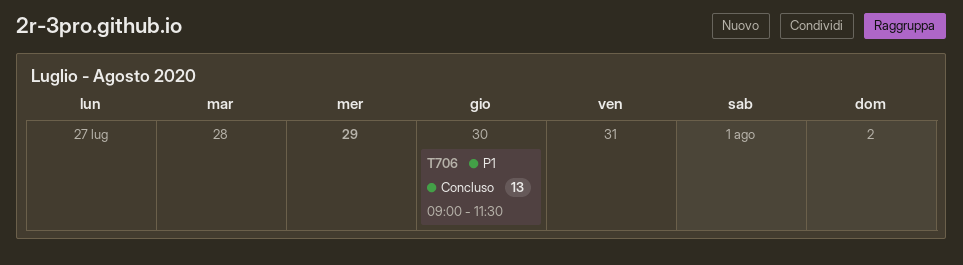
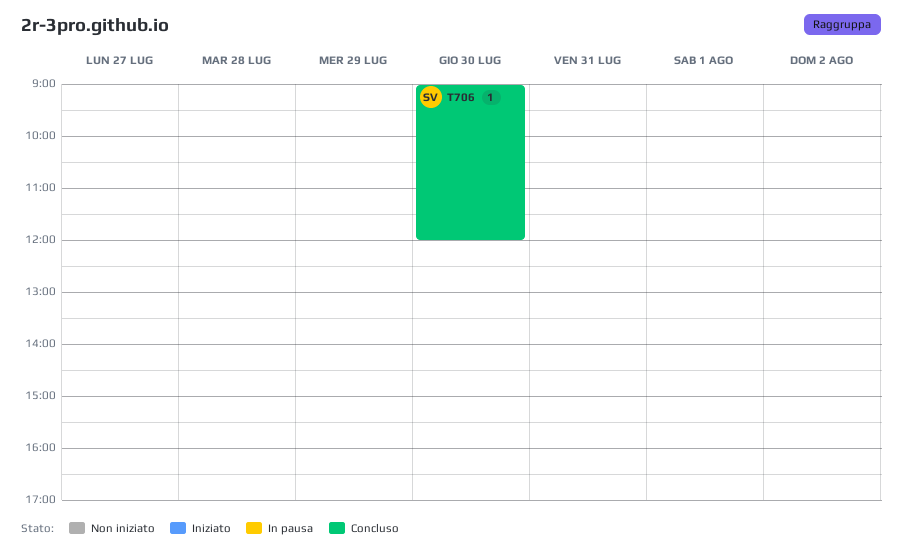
T706, estimate: 13 -> 1
T706, ends: 11:30 -> 12:00

